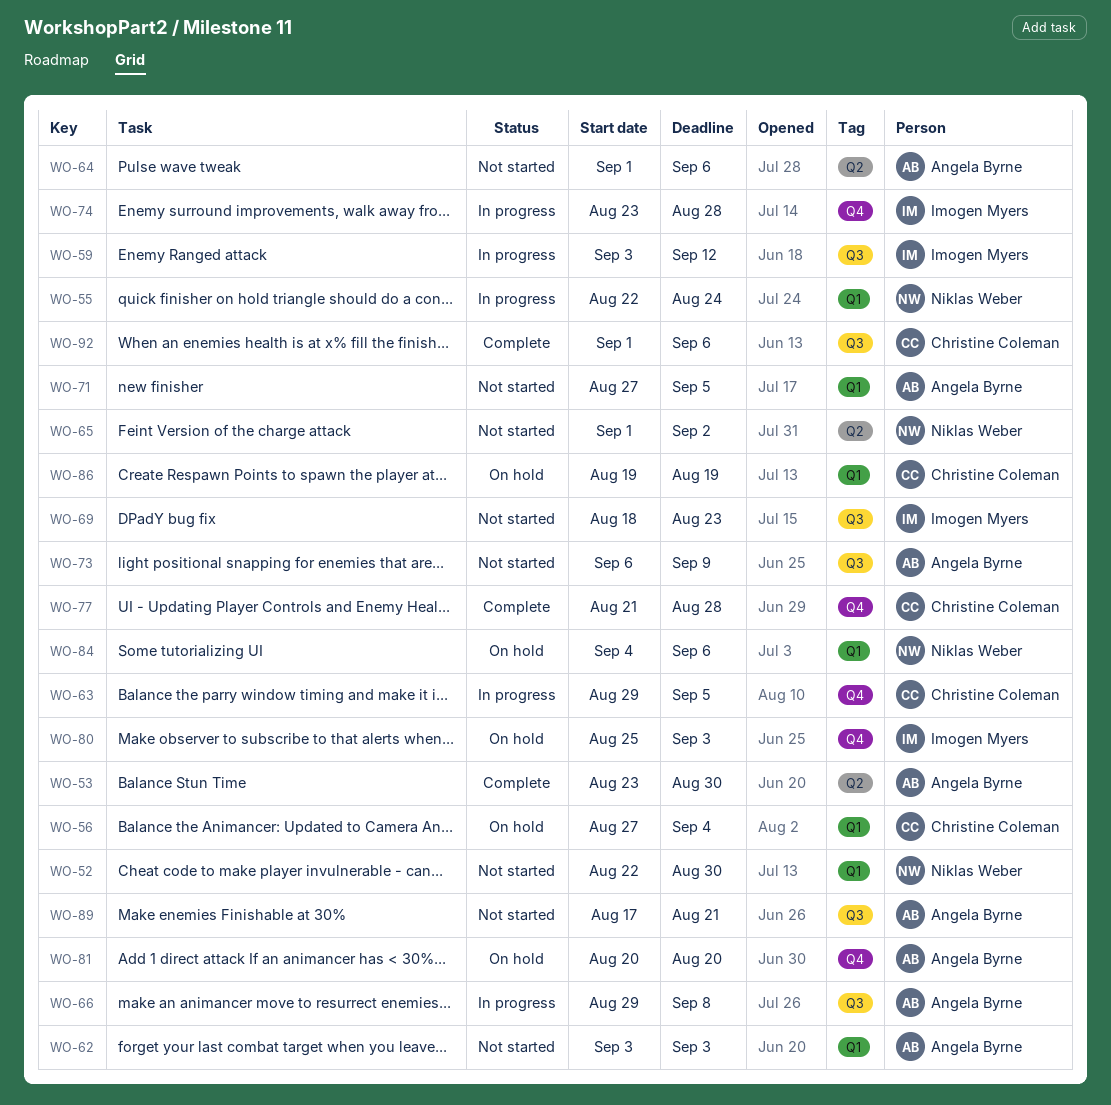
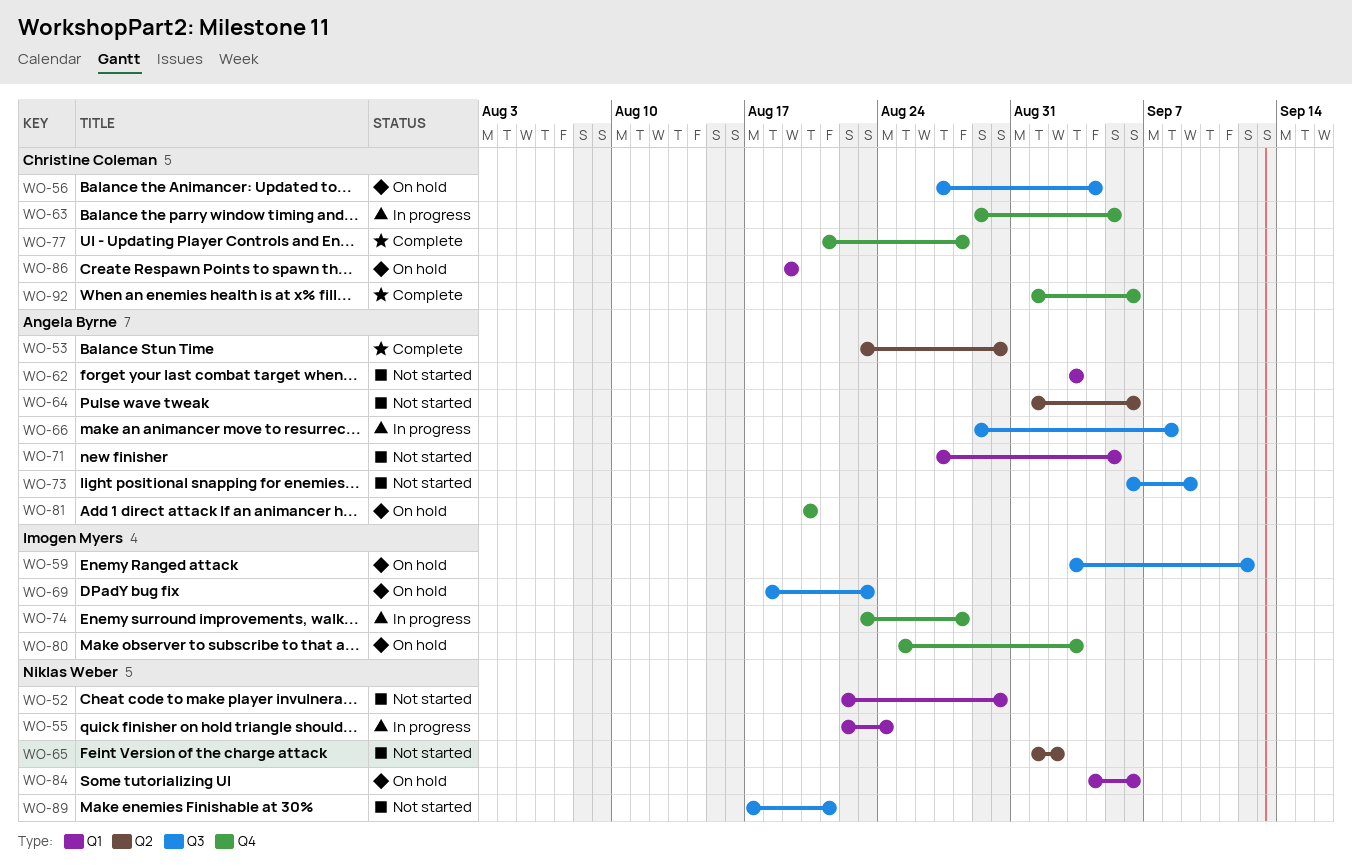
WO-56, label: Q1 -> Q3
WO-59, status: In progress -> On hold
WO-69, status: Not started -> On hold
WO-89, owner: Angela Byrne -> Niklas Weber
WO-92, label: Q3 -> Q4

